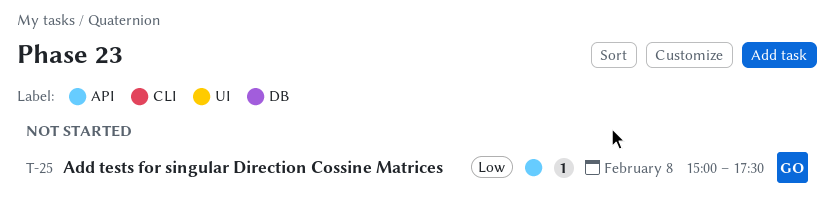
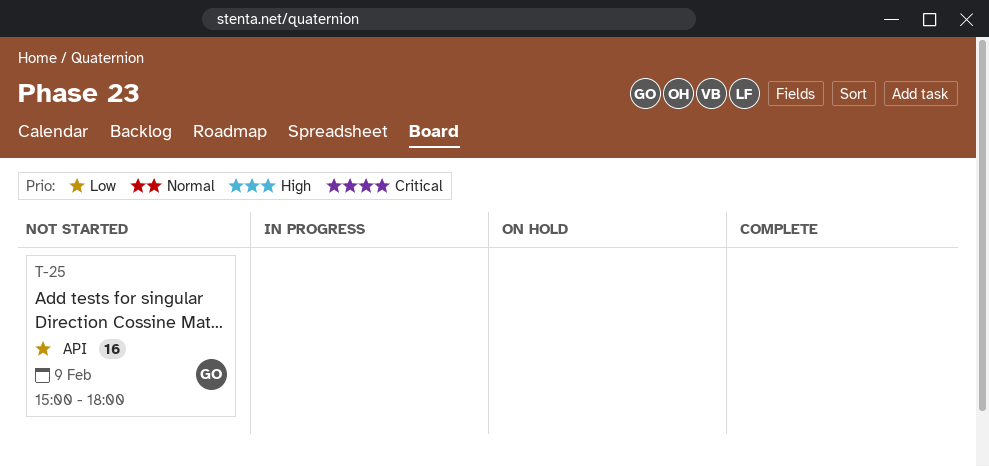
T-25, estimate: 1 -> 16
T-25, day: Feb 8 -> Feb 9
T-25, ends: 17:30 -> 18:00

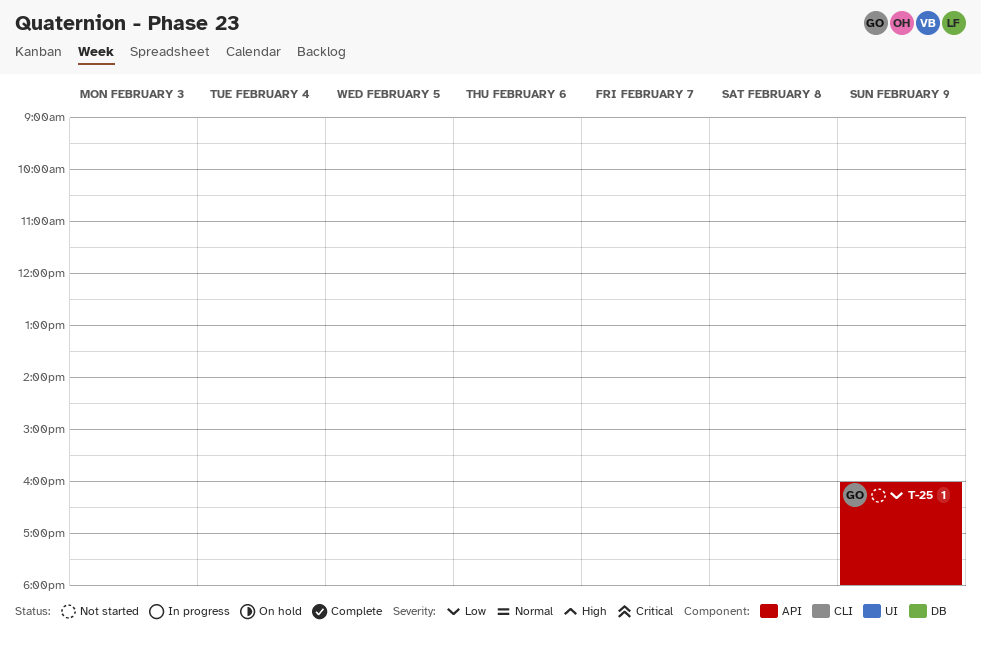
T-25, estimate: 16 -> 1
T-25, begins: 15:00 -> 16:00

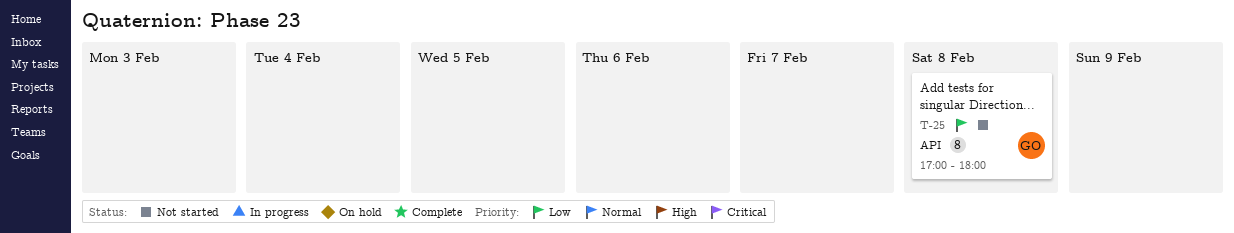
T-25, estimate: 1 -> 8
T-25, day: Feb 9 -> Feb 8
T-25, begins: 16:00 -> 17:00

